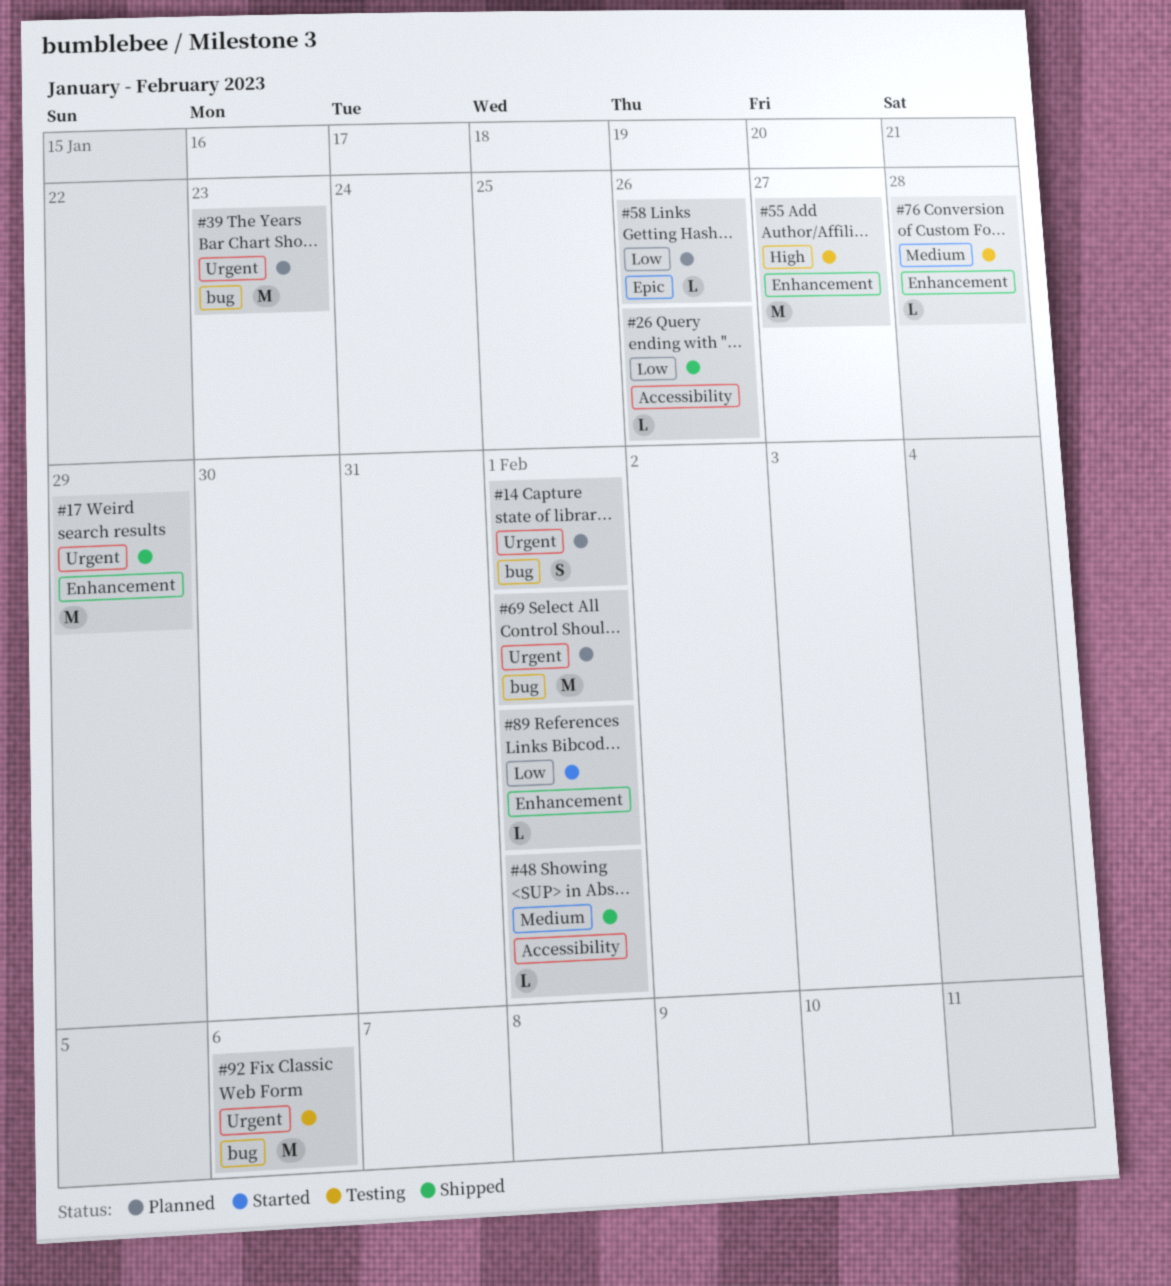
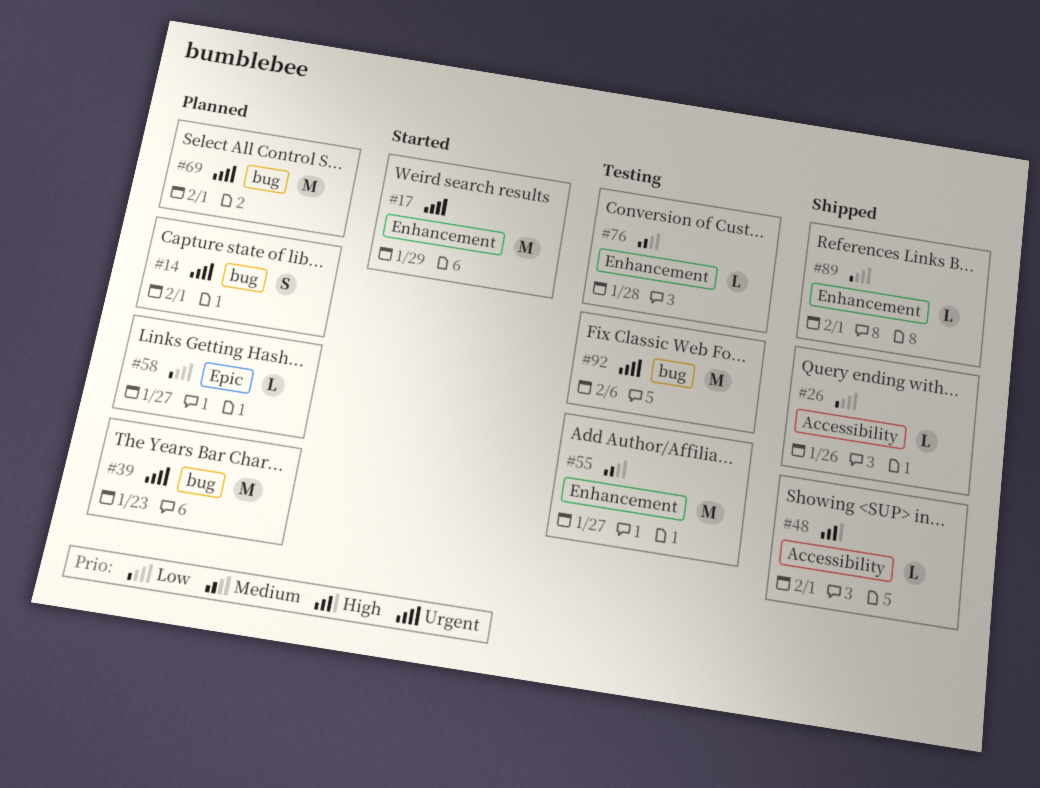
#17, status: Shipped -> Started
#48, priority: Medium -> High
#55, priority: High -> Medium
#58, due: Jan 26 -> Jan 27
#89, status: Started -> Shipped

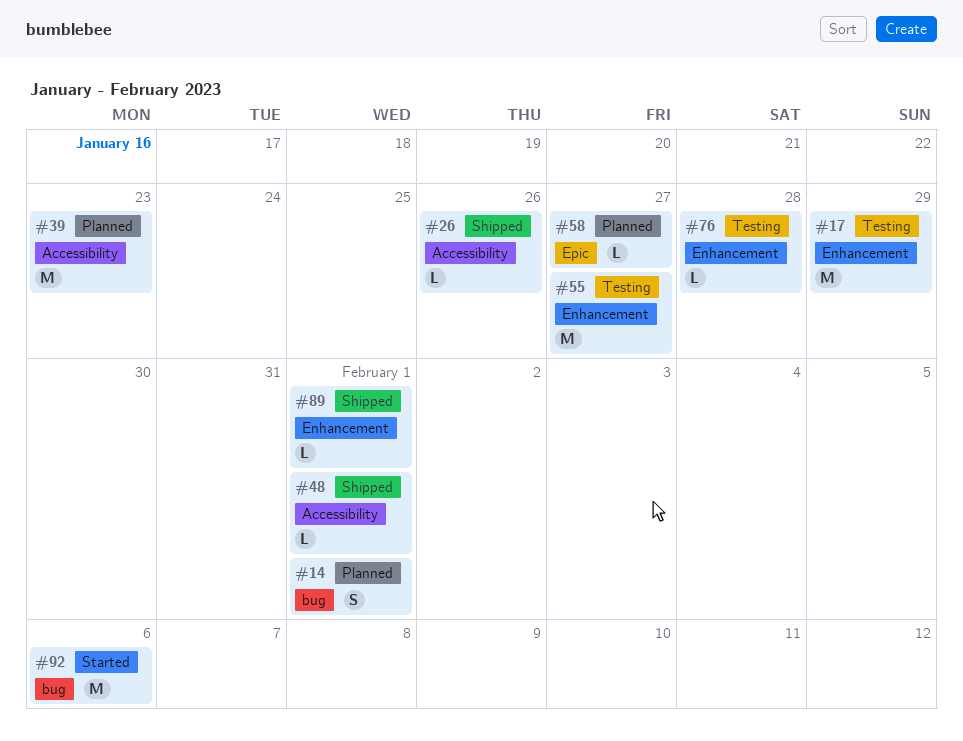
#17, status: Started -> Testing
#39, label: bug -> Accessibility
#69: present -> none
#92, status: Testing -> Started

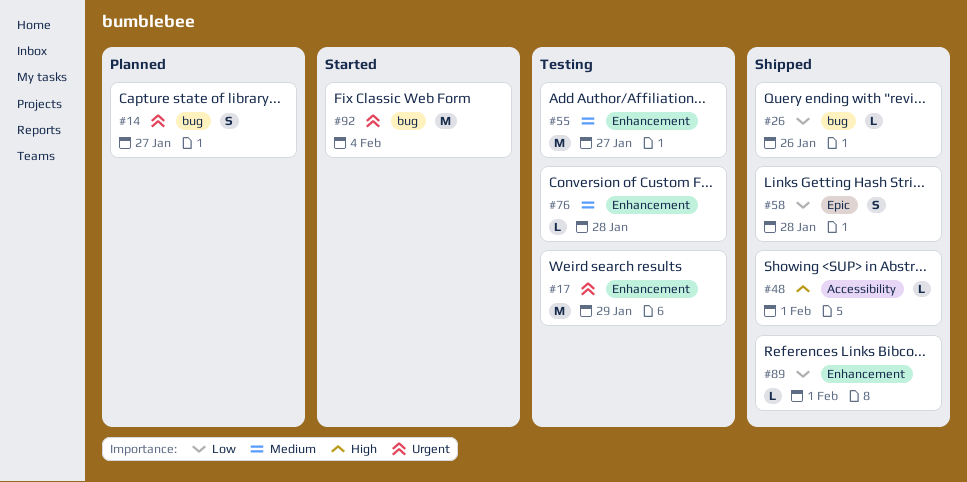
#14, due: Feb 1 -> Jan 27
#26, label: Accessibility -> bug
#39: present -> none
#58, status: Planned -> Shipped
#58, estimate: L -> S
#58, due: Jan 27 -> Jan 28
#92, due: Feb 6 -> Feb 4

